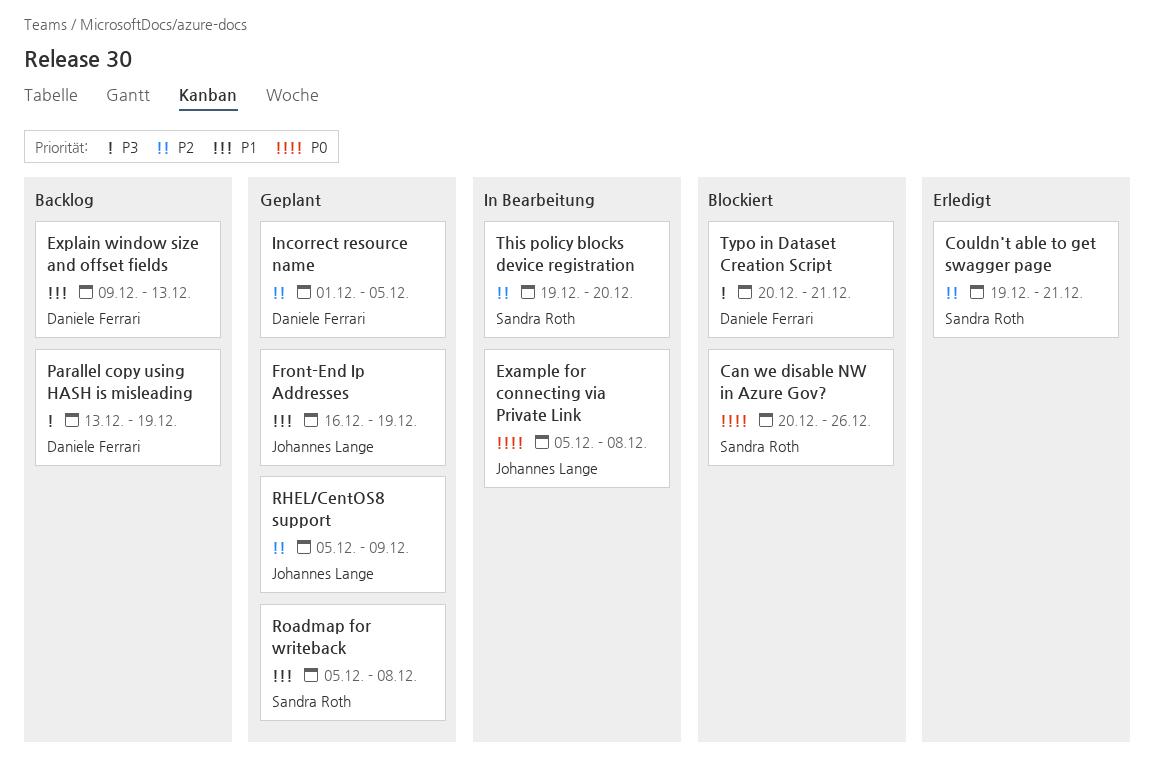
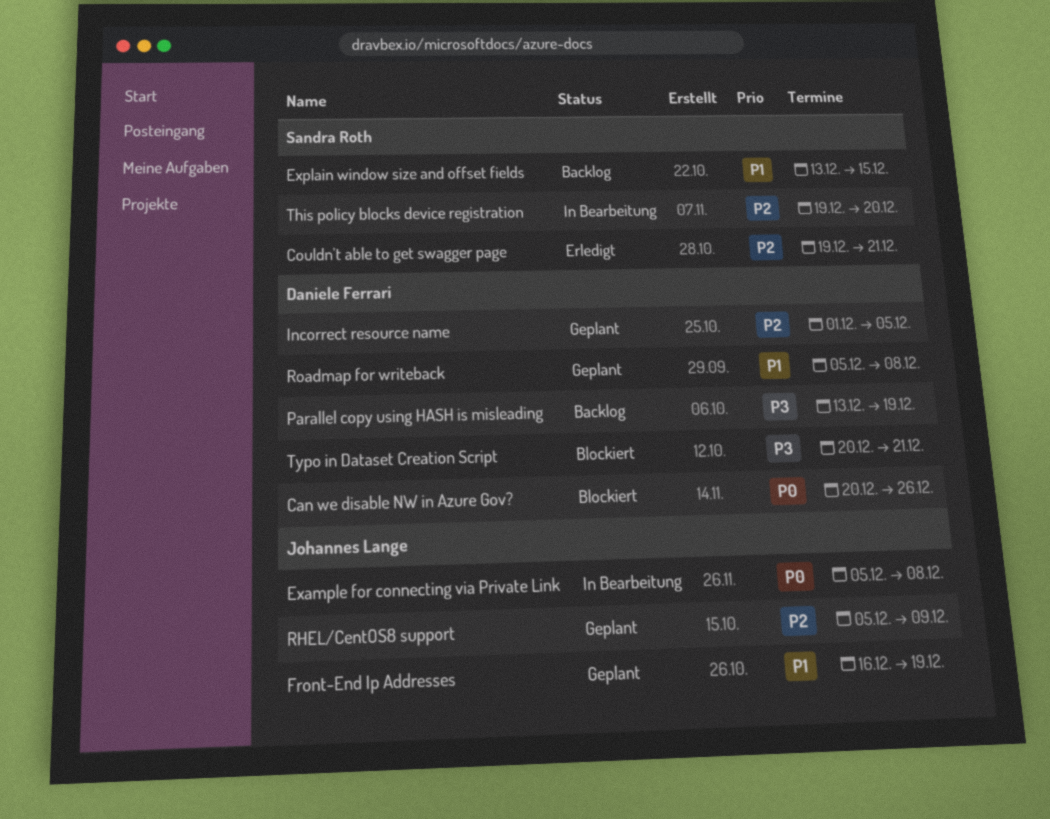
Can we disable NW in Azure Gov?, owner: Sandra Roth -> Daniele Ferrari
Explain window size and offset fields, owner: Daniele Ferrari -> Sandra Roth
Explain window size and offset fields, start: Dec 9 -> Dec 13
Explain window size and offset fields, due: Dec 13 -> Dec 15
Roadmap for writeback, owner: Sandra Roth -> Daniele Ferrari

